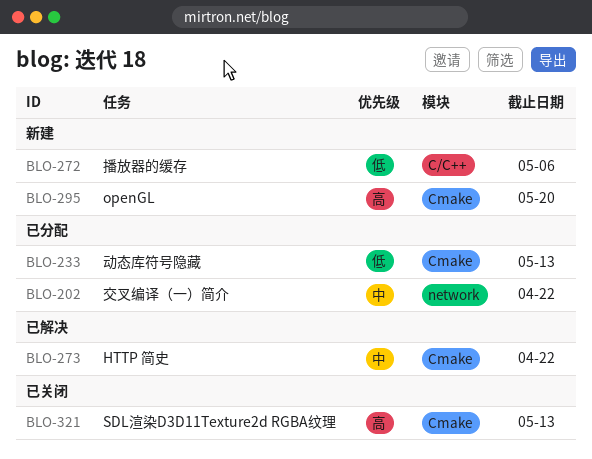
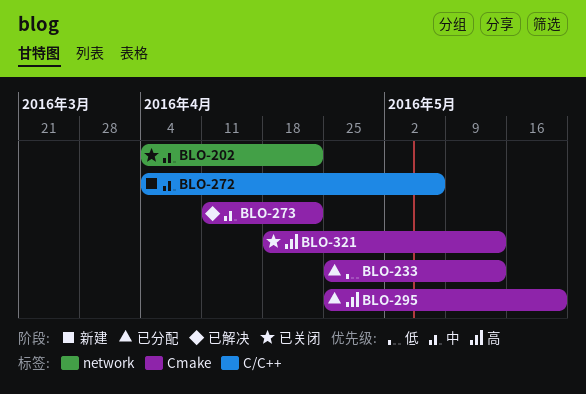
BLO-202, status: 已分配 -> 已关闭
BLO-272, priority: 低 -> 中
BLO-295, status: 新建 -> 已分配

